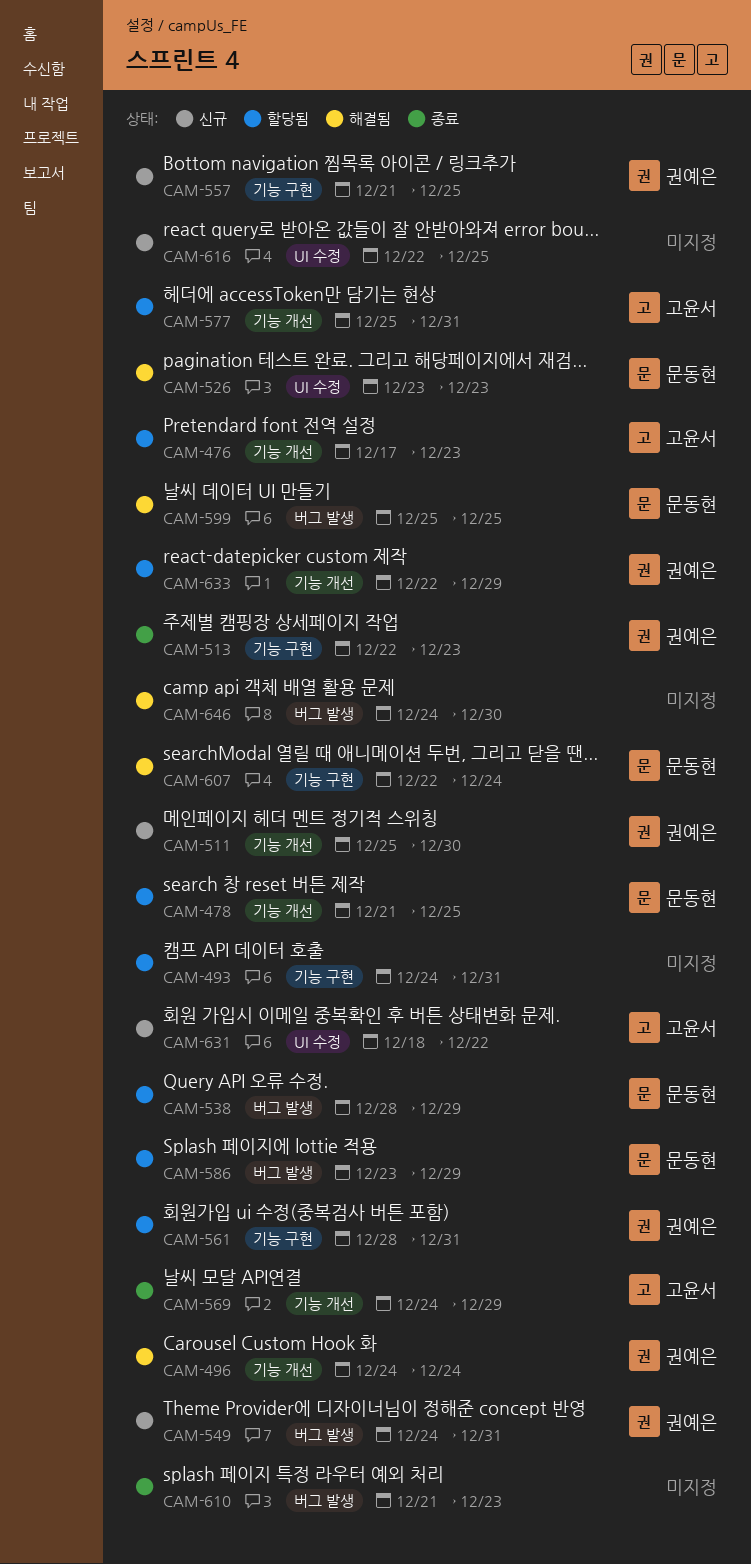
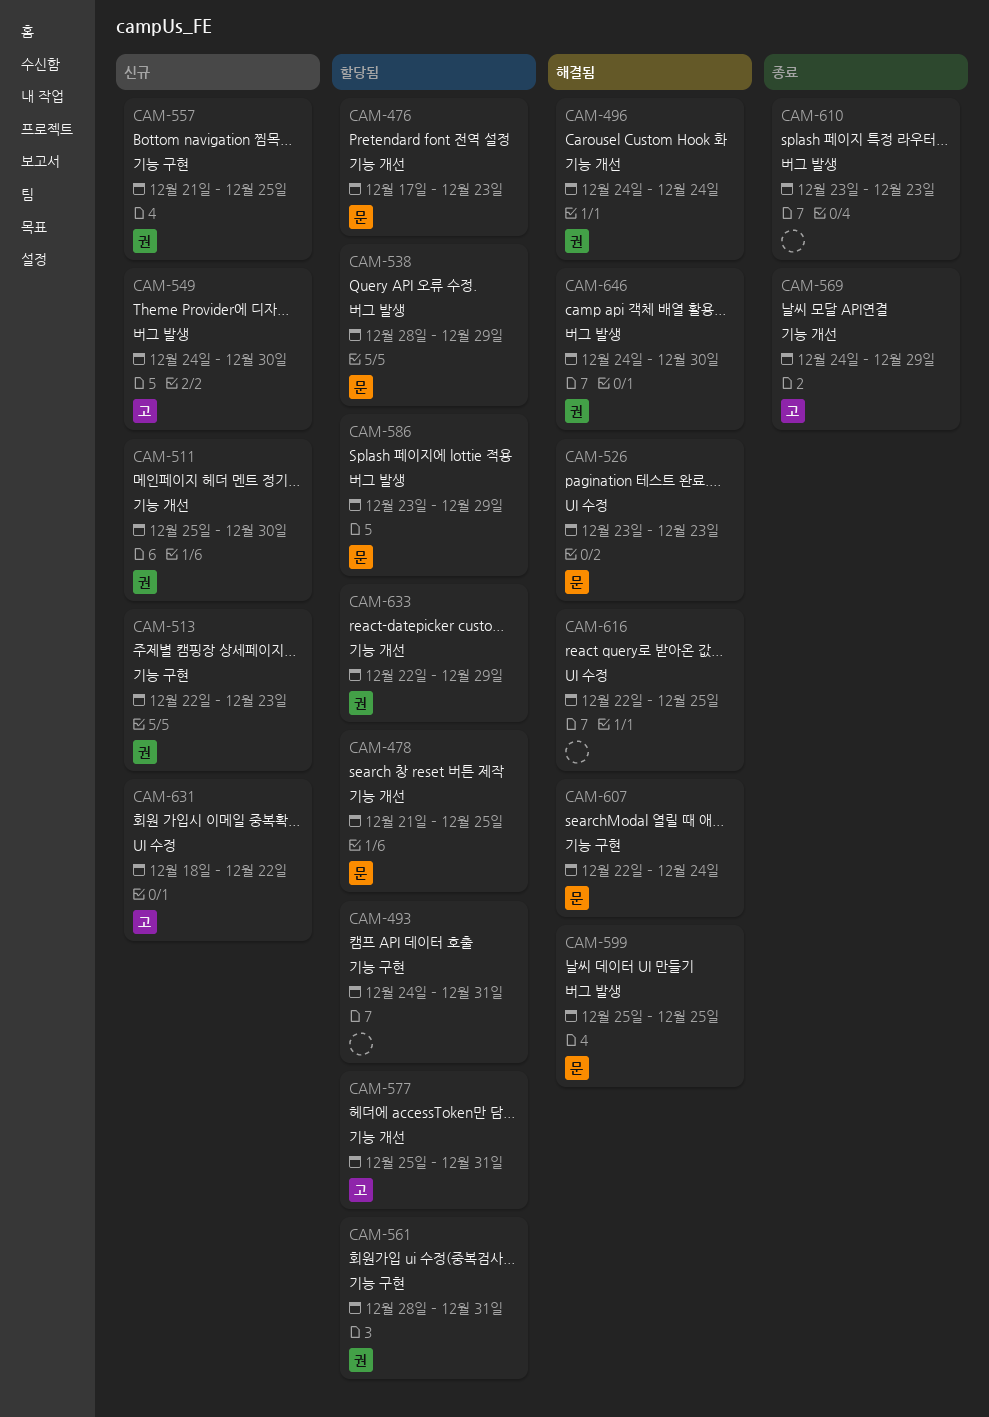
CAM-476, owner: 고윤서 -> 문동현
CAM-513, status: 종료 -> 신규
CAM-549, owner: 권예은 -> 고윤서
CAM-549, due: Dec 31 -> Dec 30
CAM-610, start: Dec 21 -> Dec 23
CAM-616, status: 신규 -> 해결됨
CAM-646, owner: none -> 권예은

